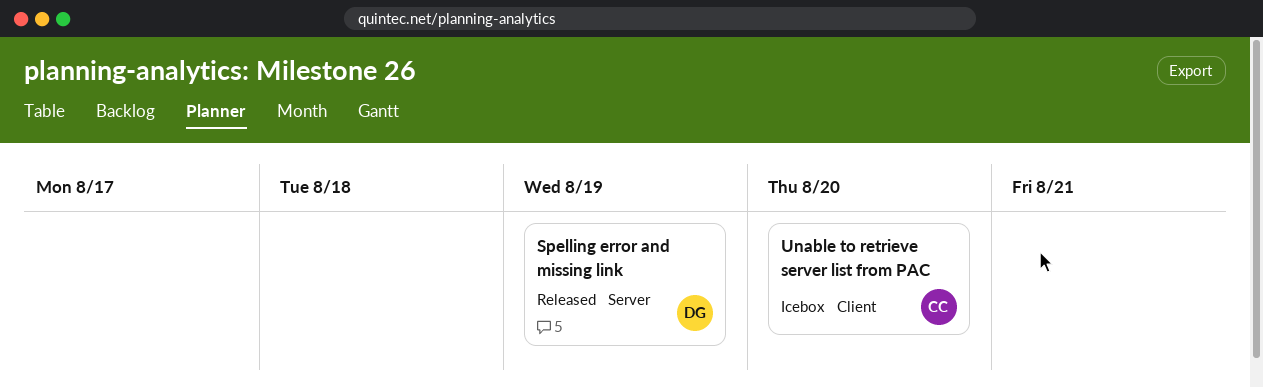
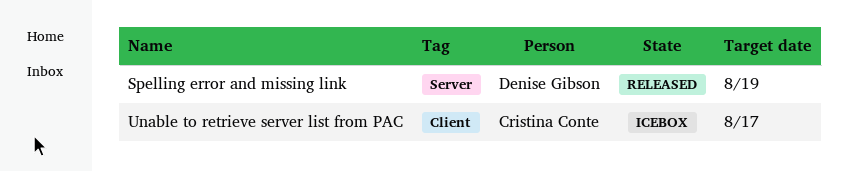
Unable to retrieve server list from PAC, due: Aug 20 -> Aug 17

